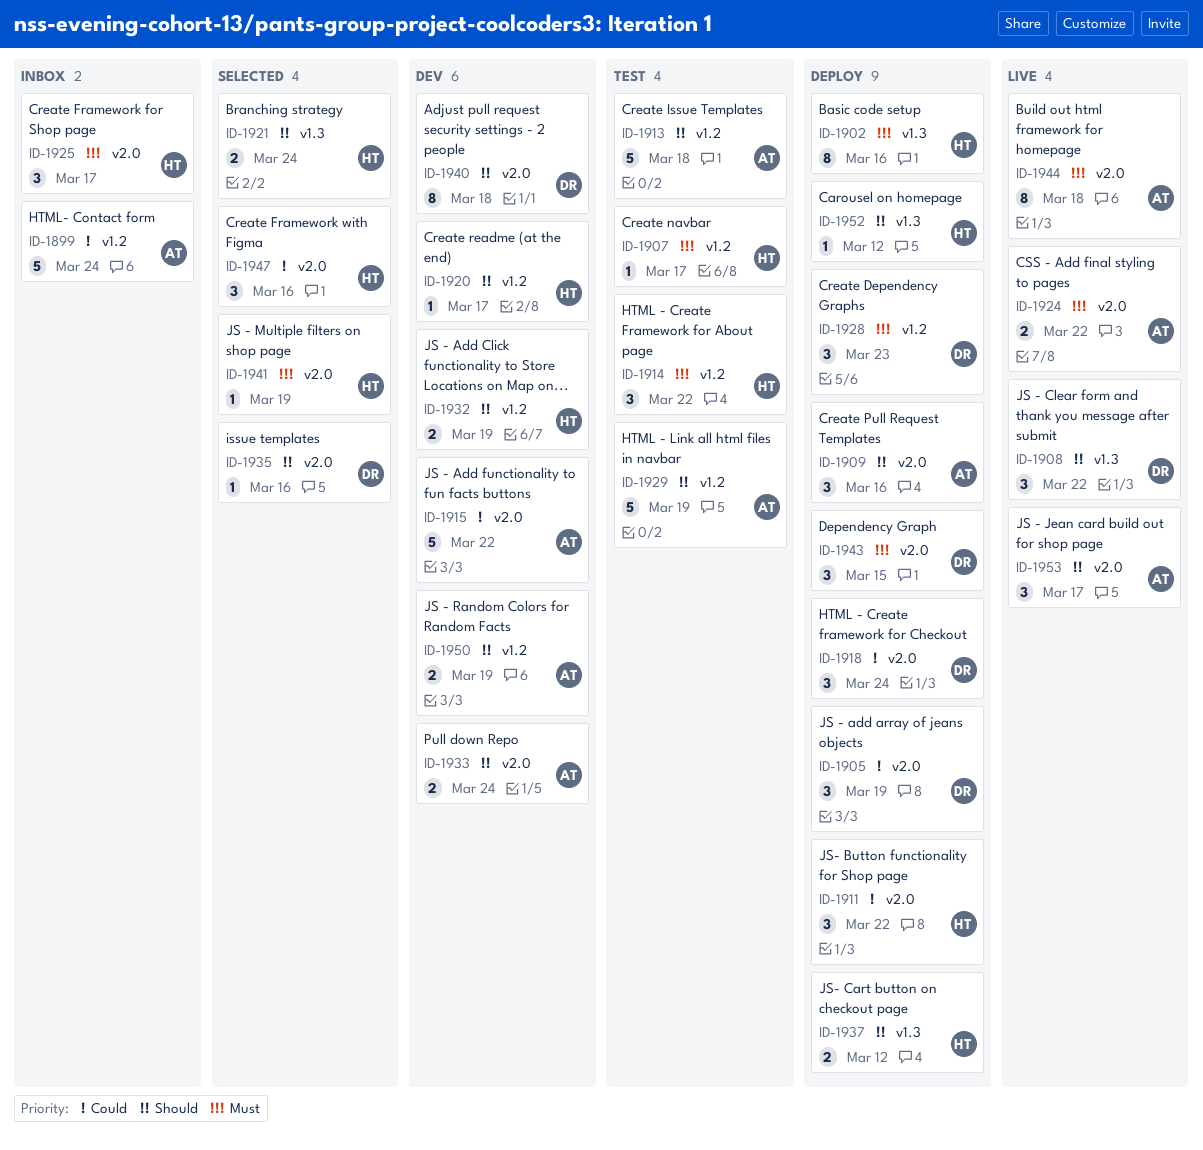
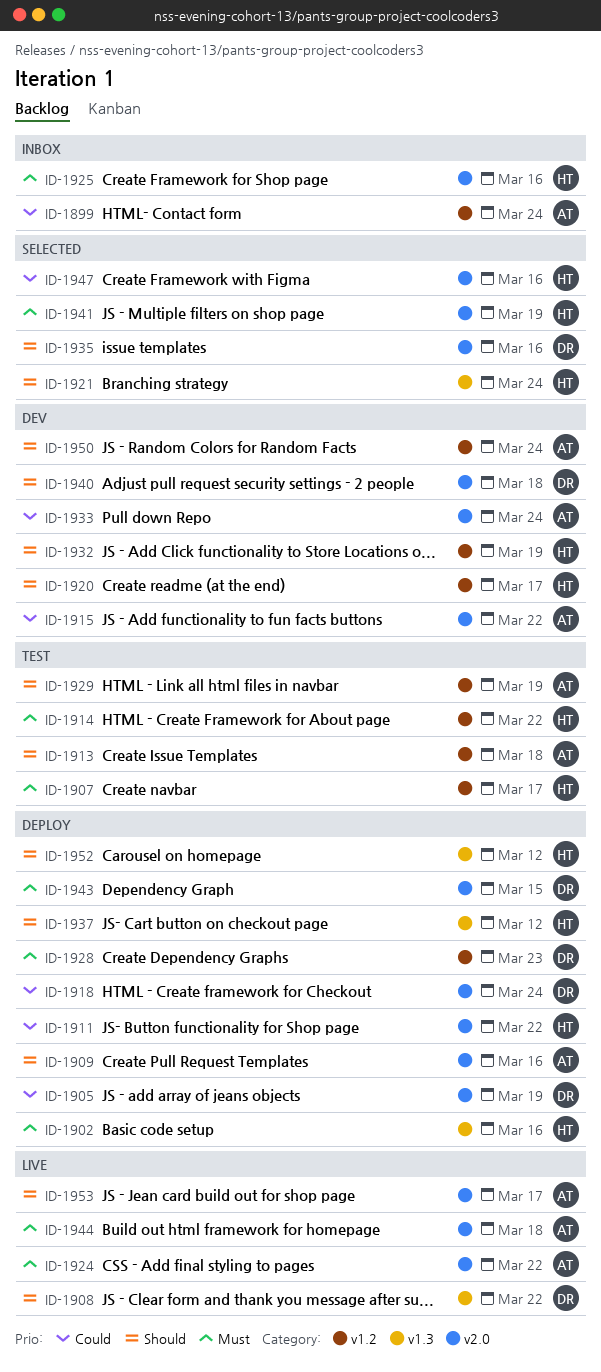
ID-1925, due: Mar 17 -> Mar 16
ID-1933, priority: Should -> Could
ID-1950, due: Mar 19 -> Mar 24

